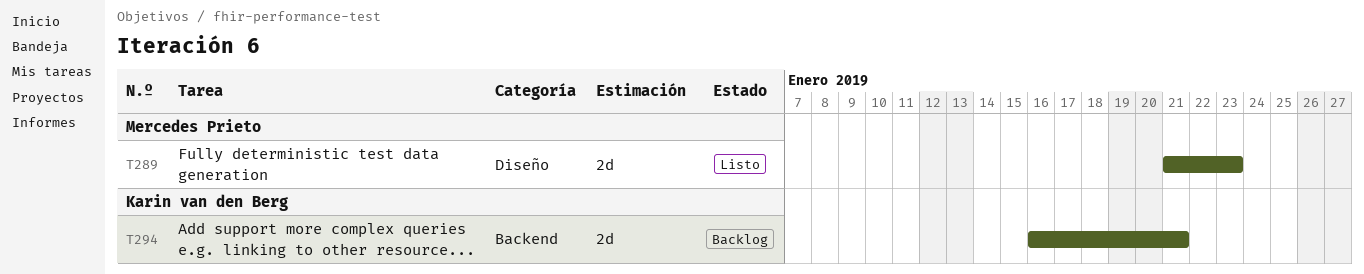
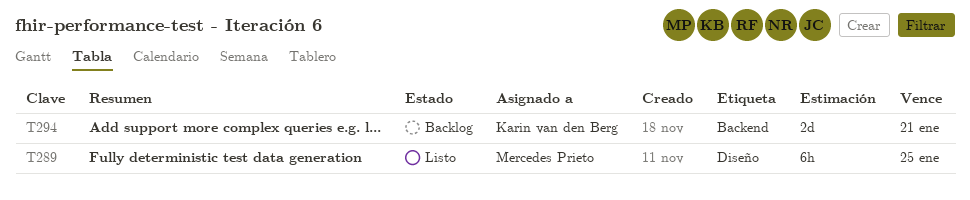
T289, estimate: 2d -> 6h
T289, due: Jan 23 -> Jan 25

